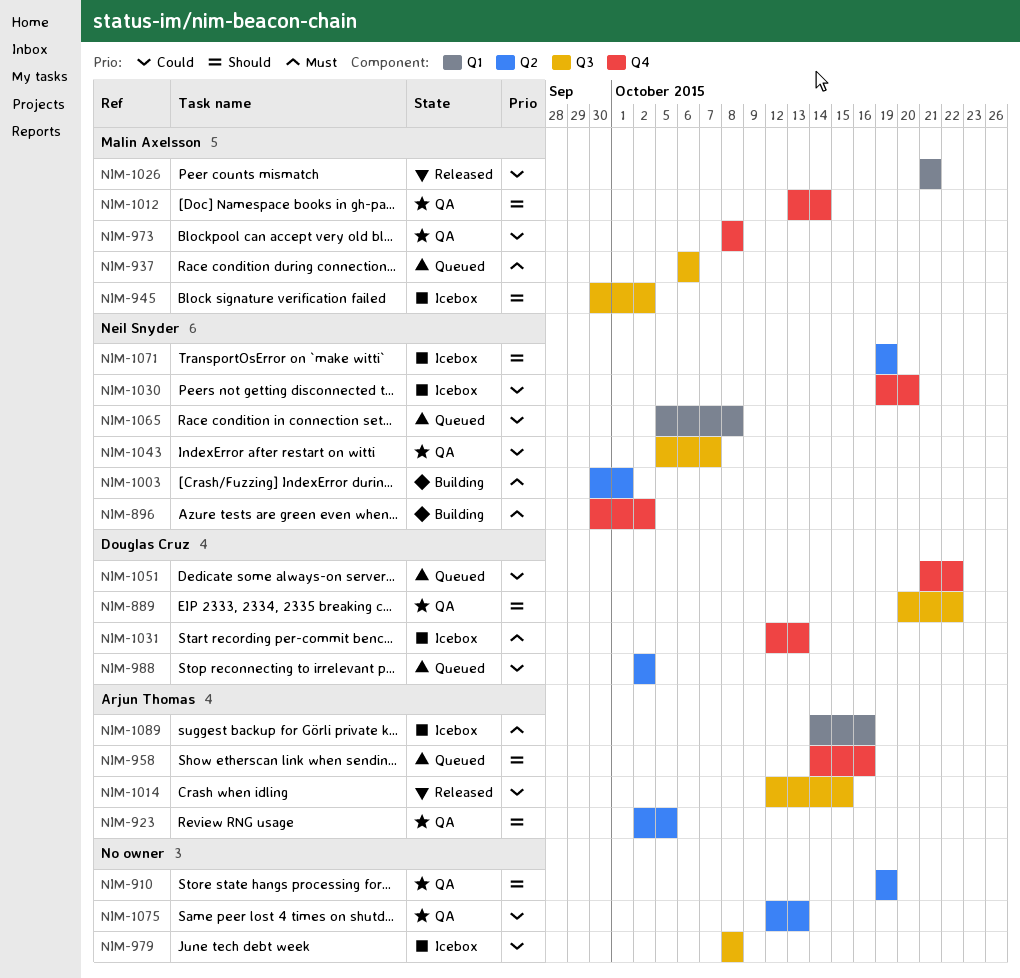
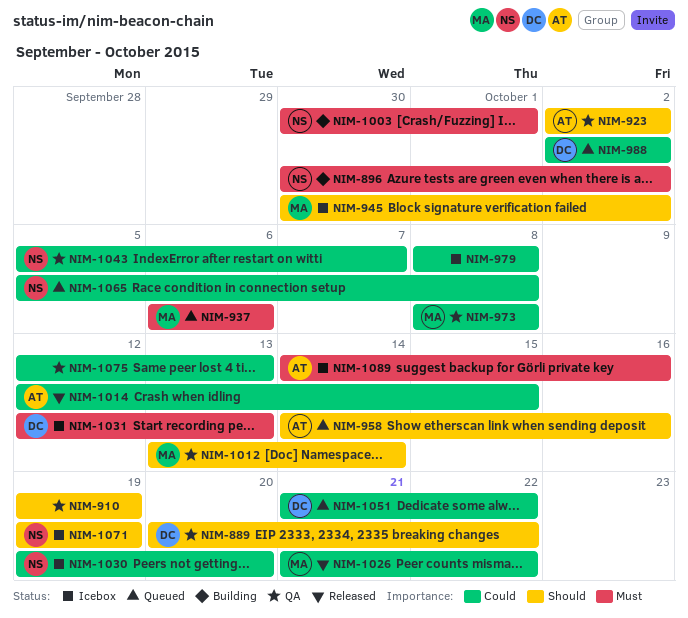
NIM-923, due: Oct 5 -> Oct 2
NIM-1026, due: Oct 21 -> Oct 22

